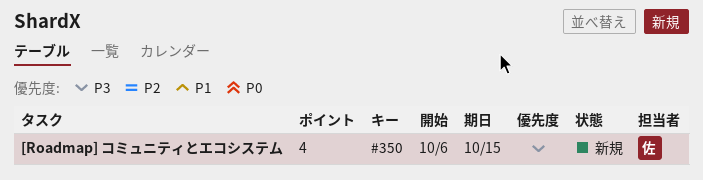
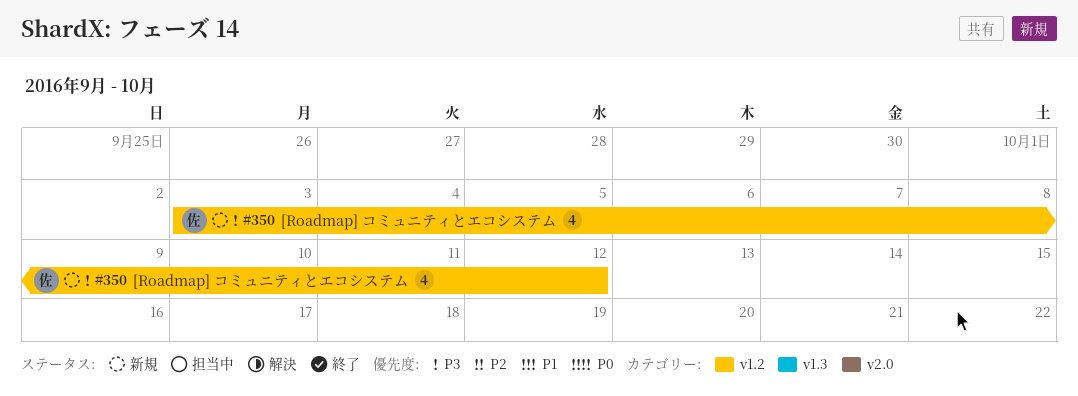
#350, start: Oct 6 -> Oct 3
#350, due: Oct 15 -> Oct 12

